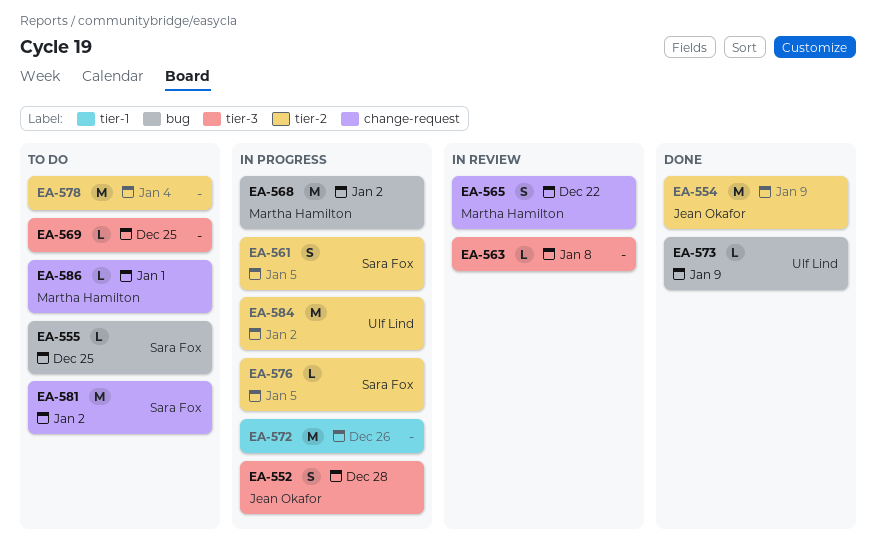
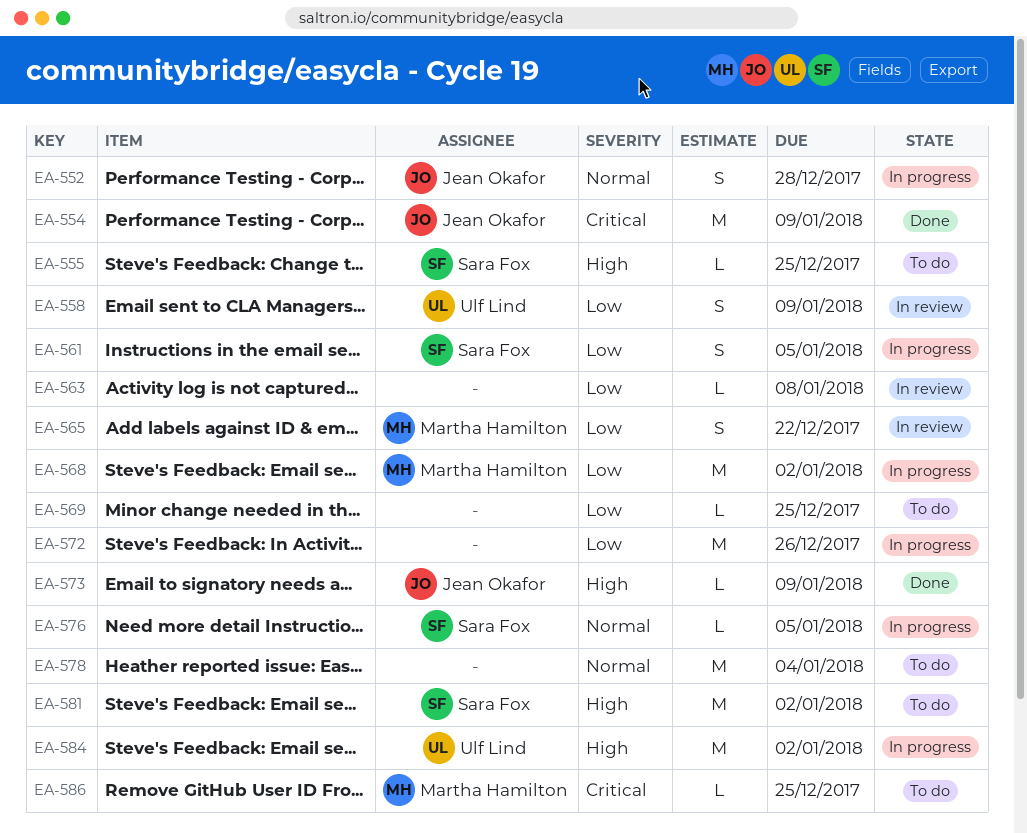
EA-558: none -> present
EA-573, owner: Ulf Lind -> Jean Okafor
EA-586, due: Jan 1 -> Dec 25

